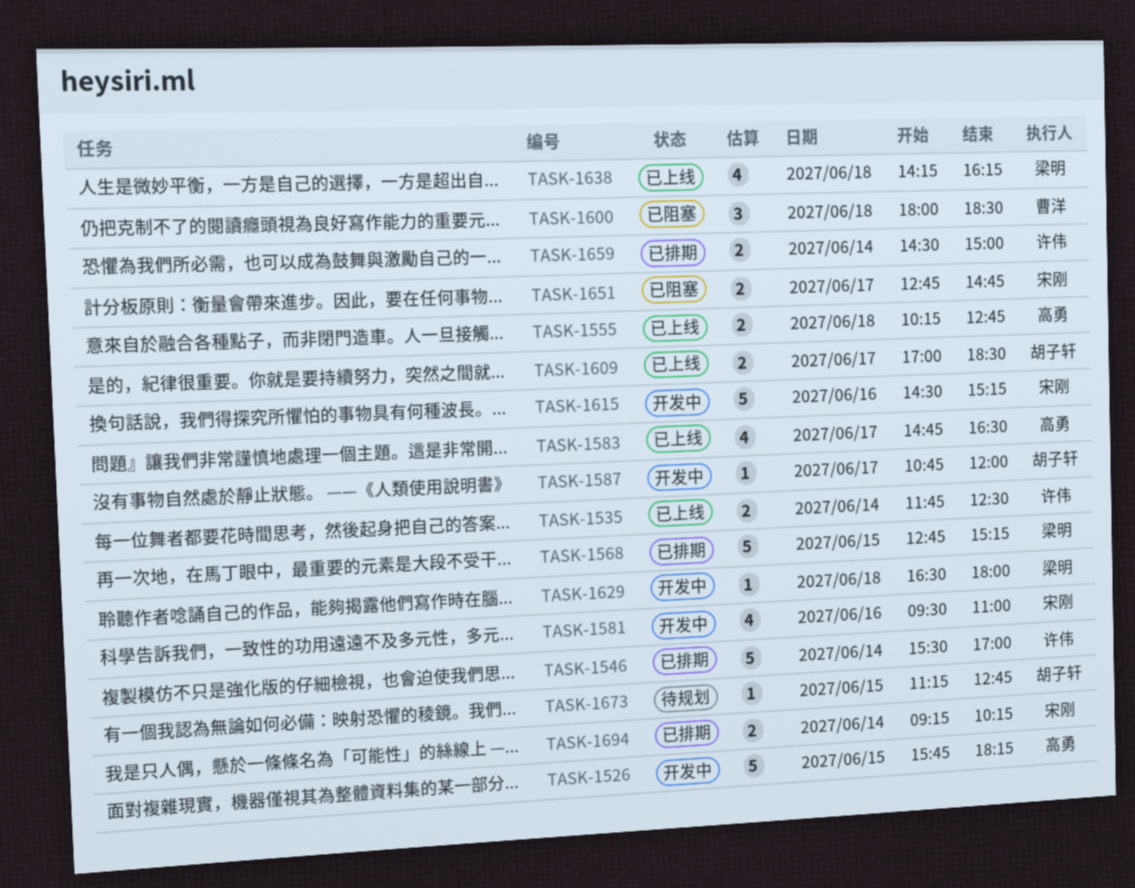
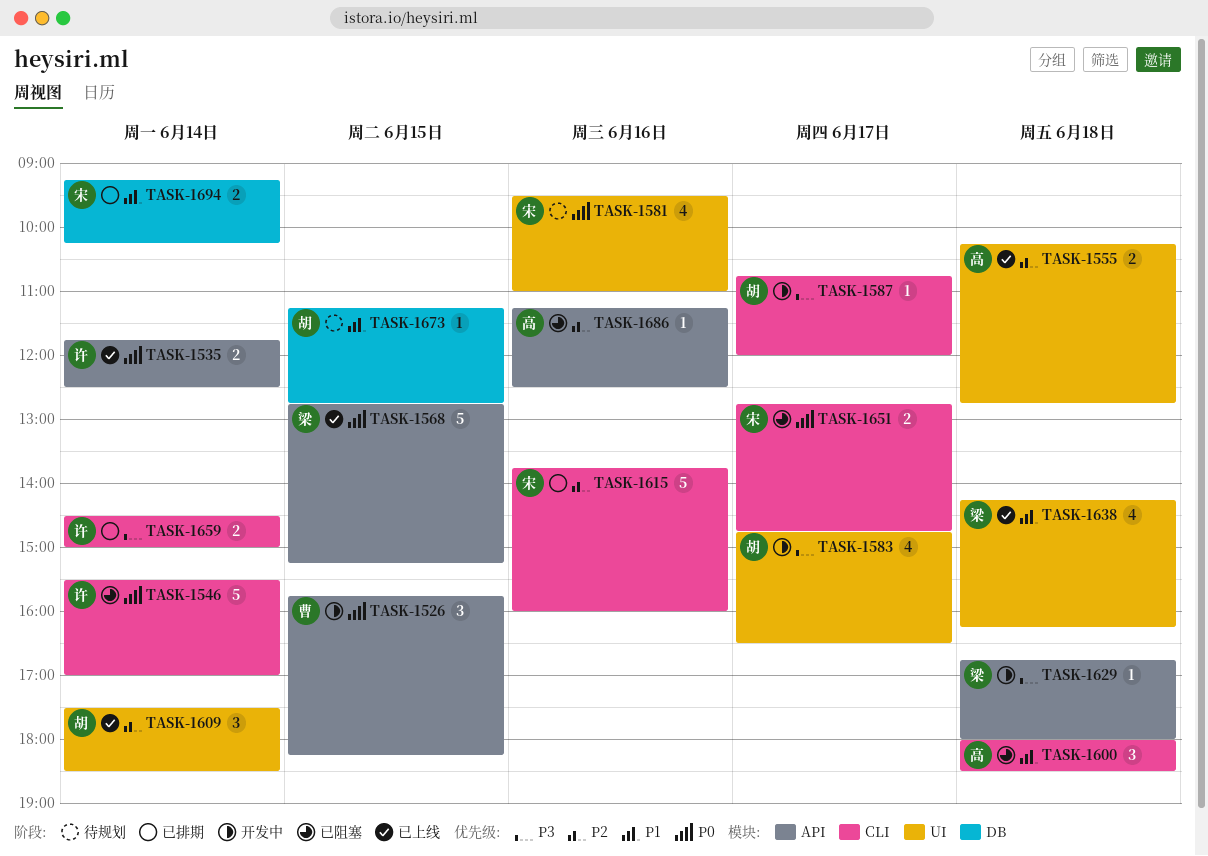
TASK-1526, owner: 高勇 -> 曹洋
TASK-1526, estimate: 5 -> 3
TASK-1546, status: 已排期 -> 已阻塞
TASK-1568, status: 已排期 -> 已上线
TASK-1581, status: 开发中 -> 待规划
TASK-1583, status: 已上线 -> 开发中
TASK-1583, owner: 高勇 -> 胡子轩
TASK-1600, owner: 曹洋 -> 高勇
TASK-1609, estimate: 2 -> 3
TASK-1609, day: Jun 17 -> Jun 14
TASK-1609, begins: 17:00 -> 17:30
TASK-1615, status: 开发中 -> 已排期
TASK-1615, begins: 14:30 -> 13:45
TASK-1615, ends: 15:15 -> 16:00
TASK-1629, begins: 16:30 -> 16:45
TASK-1686: none -> present

